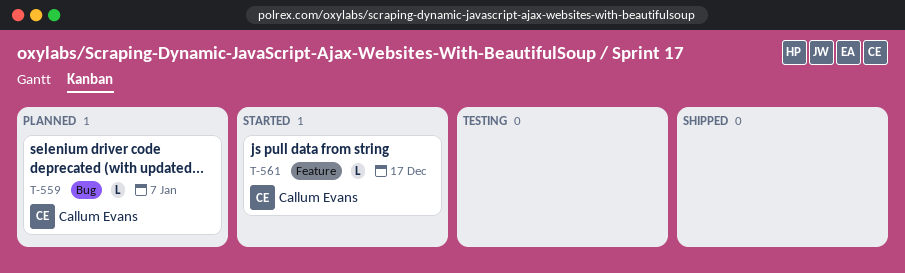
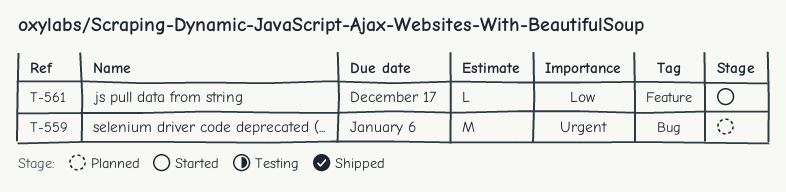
T-559, estimate: L -> M
T-559, due: Jan 7 -> Jan 6

